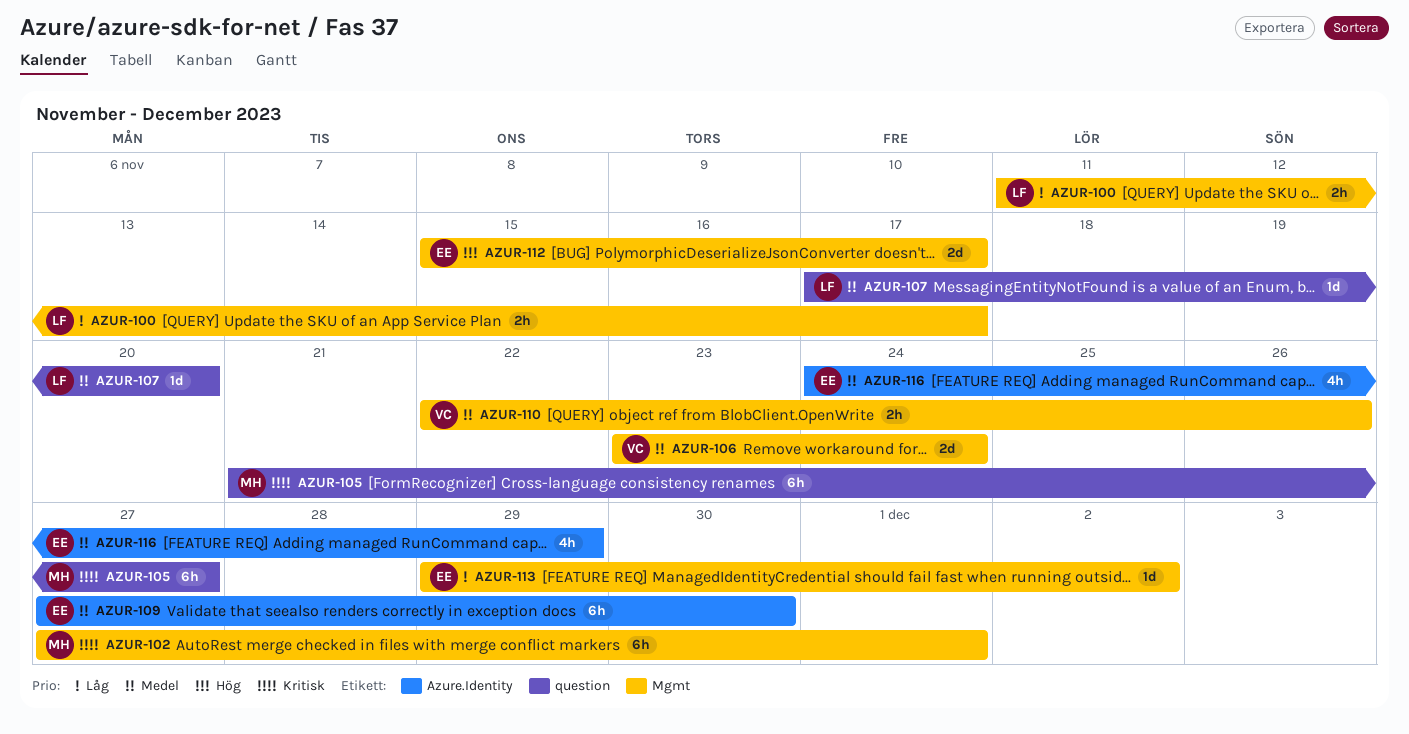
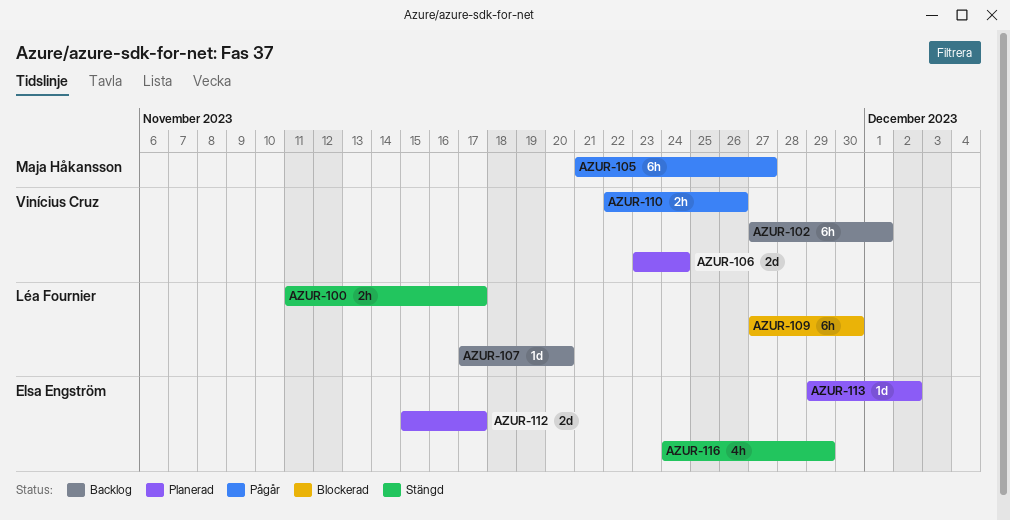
AZUR-102, owner: Maja Håkansson -> Vinícius Cruz
AZUR-109, owner: Elsa Engström -> Léa Fournier

